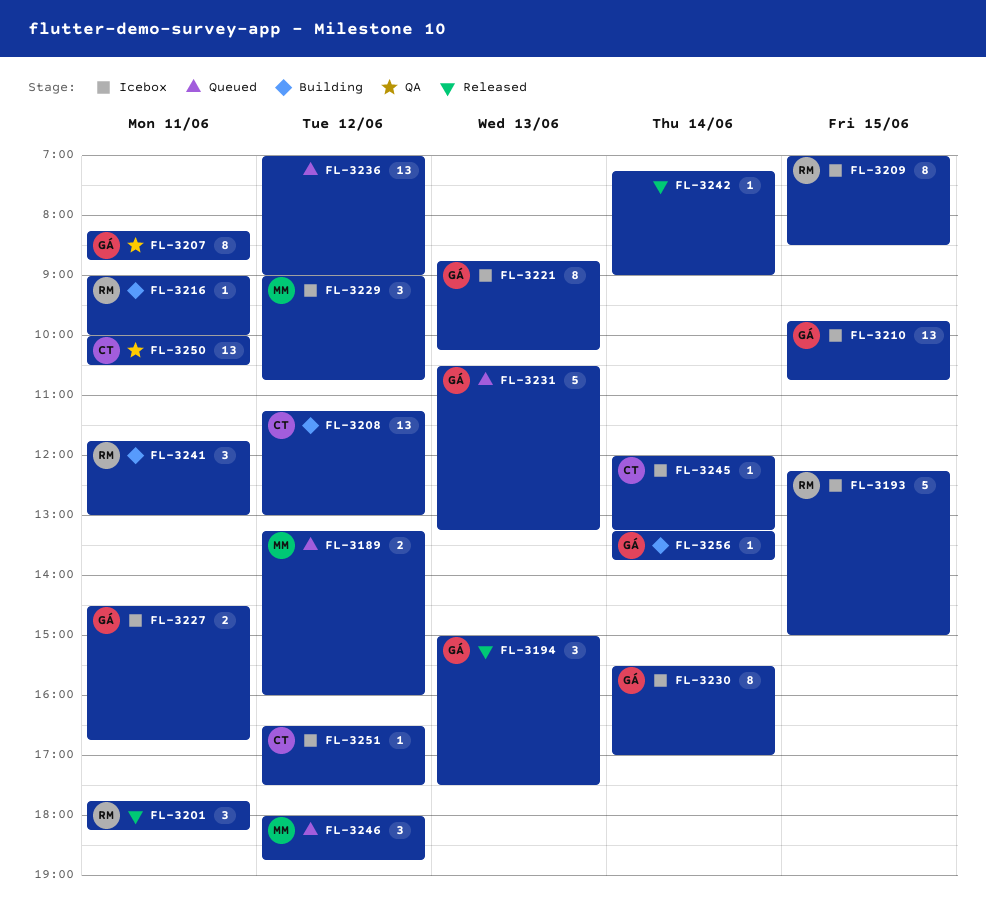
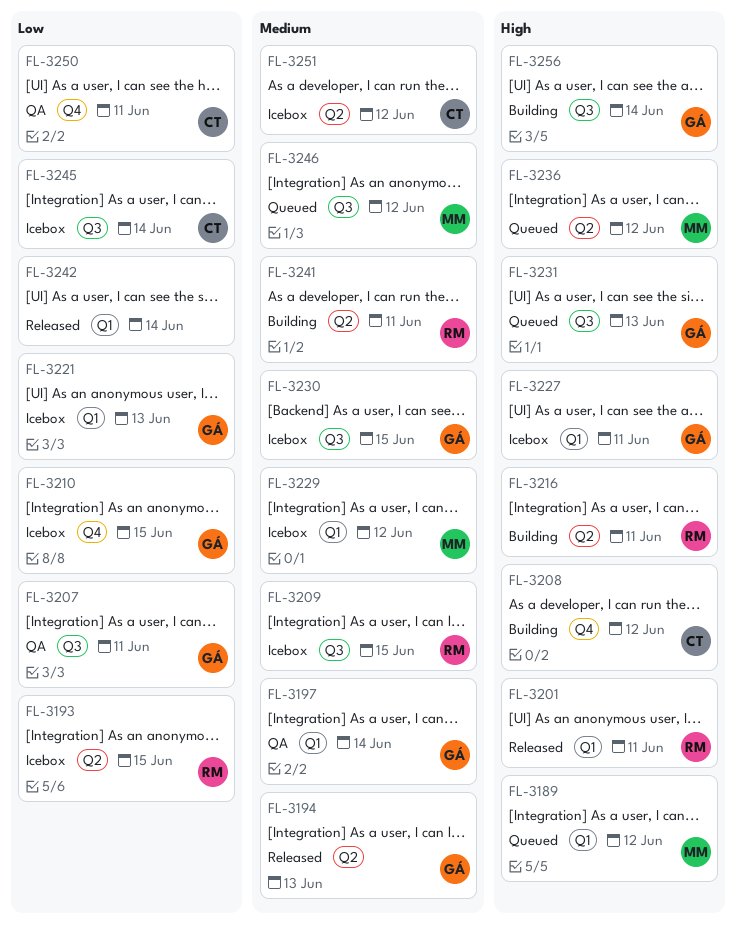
FL-3197: none -> present
FL-3230, day: Jun 14 -> Jun 15
FL-3236, owner: none -> MM

